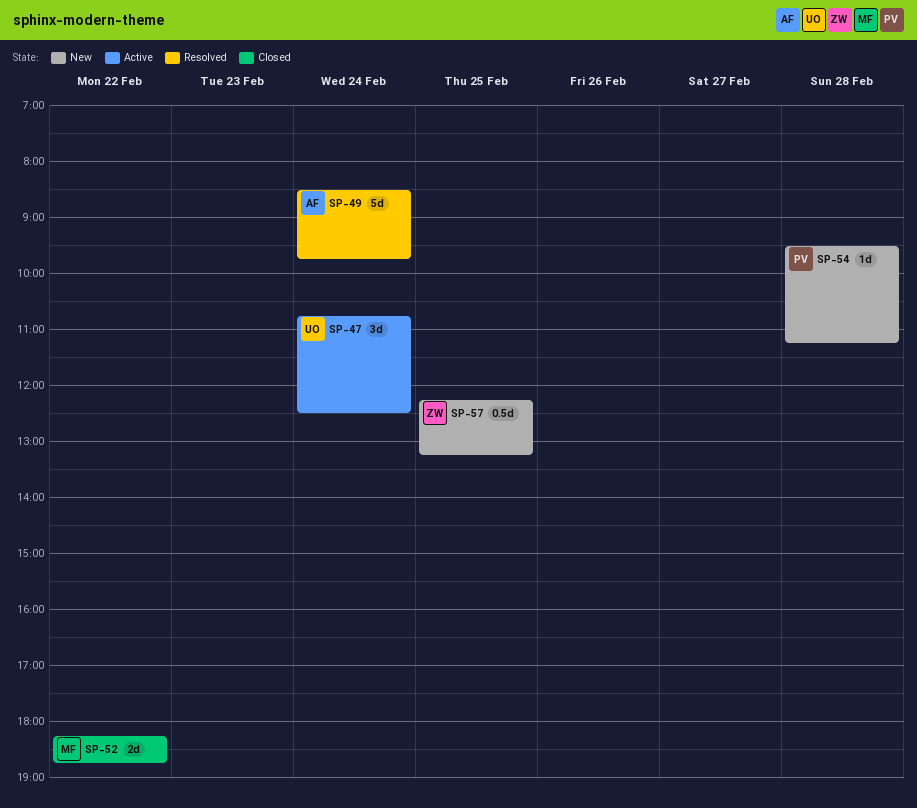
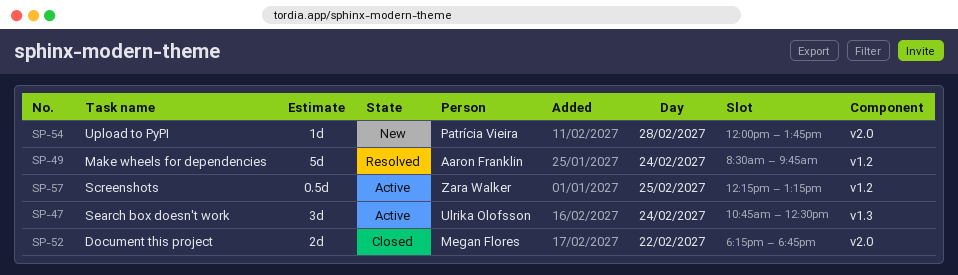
SP-54, begins: 09:30 -> 12:00
SP-54, ends: 11:15 -> 13:45
SP-57, status: New -> Active

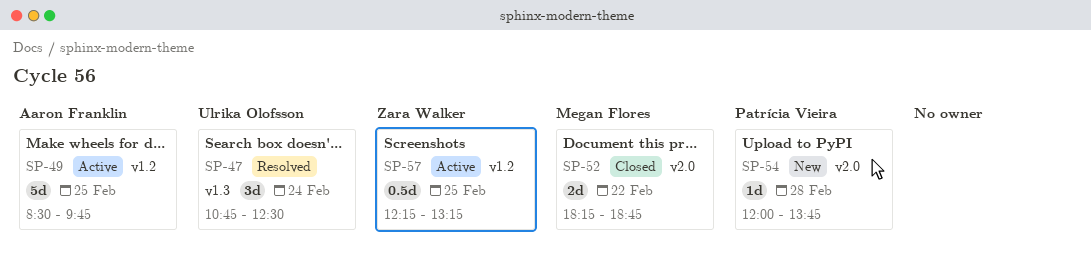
SP-47, status: Active -> Resolved
SP-49, status: Resolved -> Active
SP-49, day: Feb 24 -> Feb 25

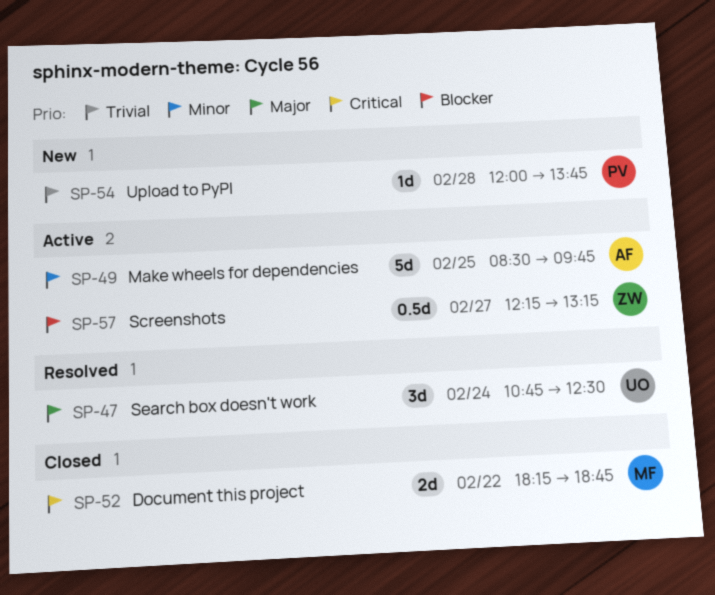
SP-57, day: Feb 25 -> Feb 27

